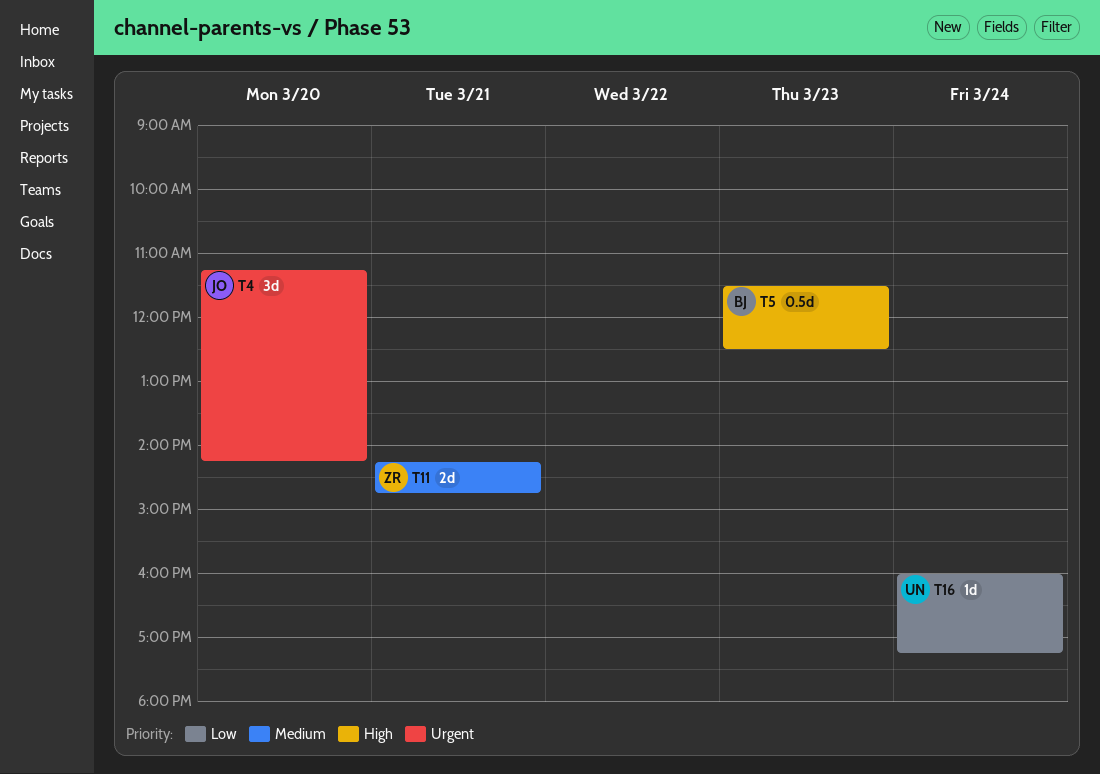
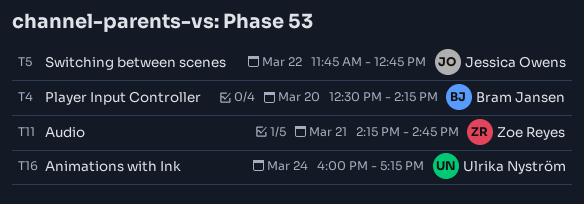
T4, owner: Jessica Owens -> Bram Jansen
T4, begins: 11:15 -> 12:30
T5, owner: Bram Jansen -> Jessica Owens
T5, day: Mar 23 -> Mar 22
T5, begins: 11:30 -> 11:45
T5, ends: 12:30 -> 12:45

